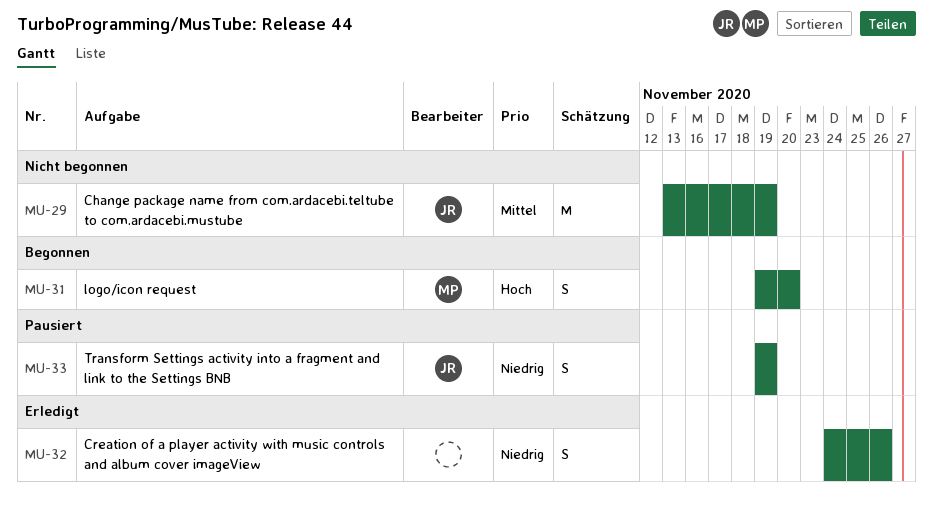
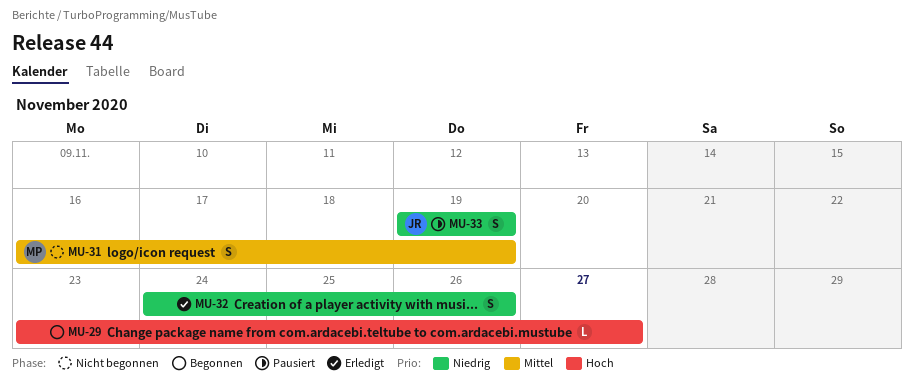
MU-29, status: Nicht begonnen -> Begonnen
MU-29, owner: JR -> none
MU-29, priority: Mittel -> Hoch
MU-29, estimate: M -> L
MU-29, start: Nov 13 -> Nov 23
MU-29, due: Nov 19 -> Nov 27
MU-31, status: Begonnen -> Nicht begonnen
MU-31, priority: Hoch -> Mittel
MU-31, start: Nov 19 -> Nov 16
MU-31, due: Nov 20 -> Nov 19

